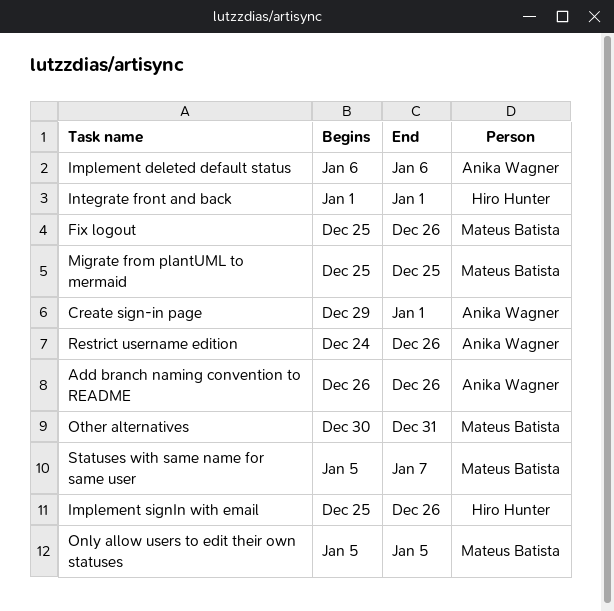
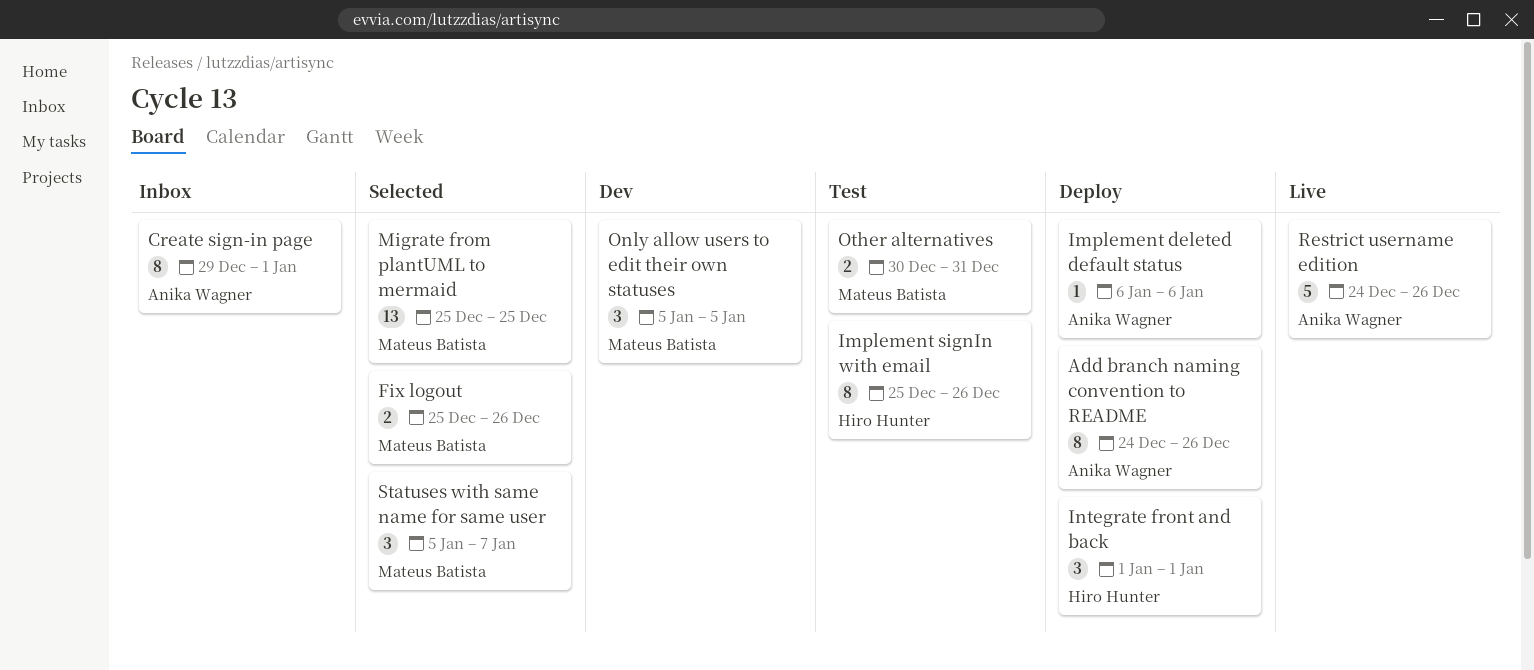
Add branch naming convention to README, start: Dec 26 -> Dec 24

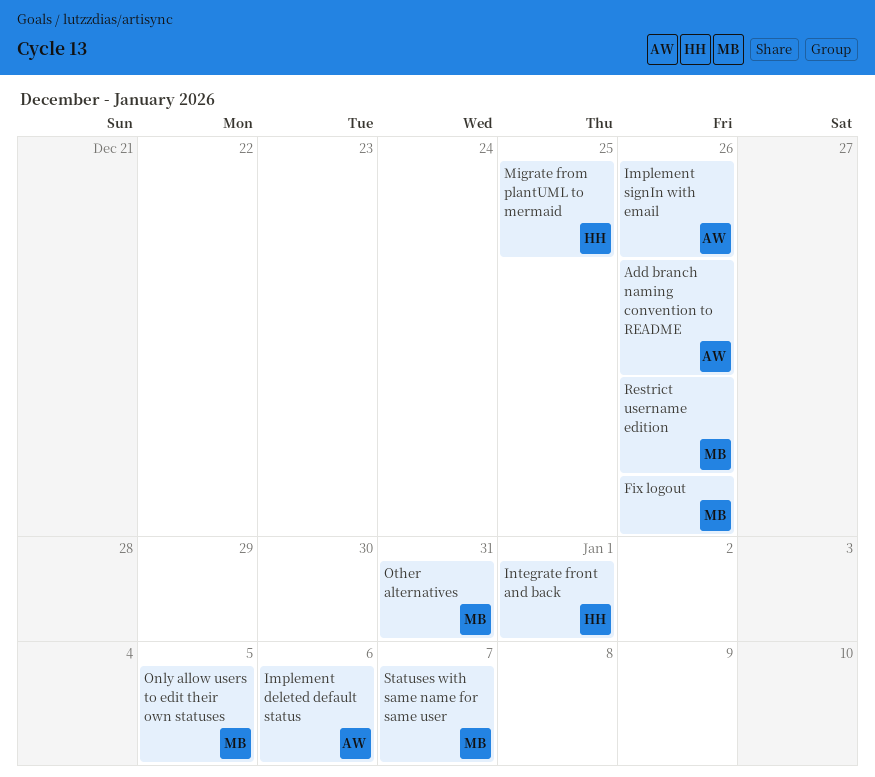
Create sign-in page: present -> none
Implement signIn with email, owner: Hiro Hunter -> Anika Wagner
Migrate from plantUML to mermaid, owner: Mateus Batista -> Hiro Hunter
Restrict username edition, owner: Anika Wagner -> Mateus Batista

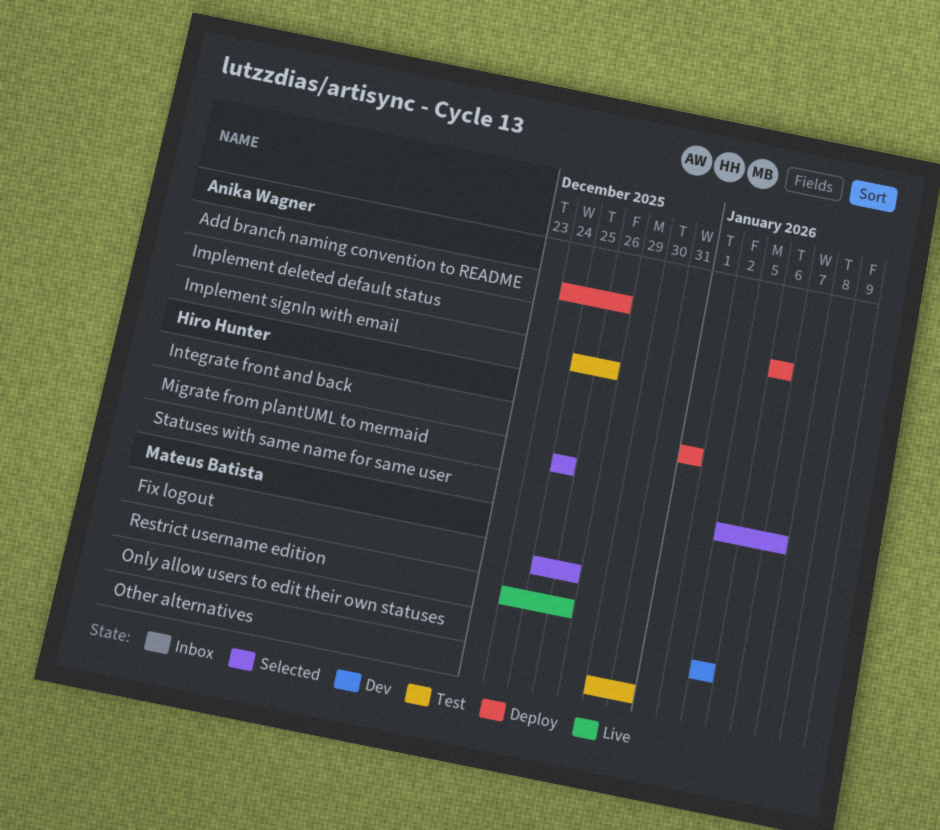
Statuses with same name for same user, owner: Mateus Batista -> Hiro Hunter

